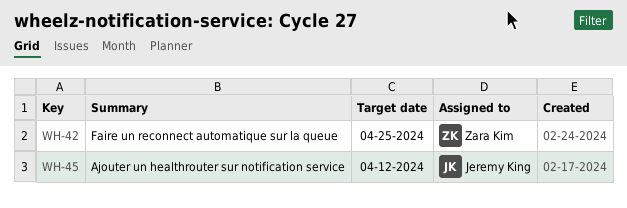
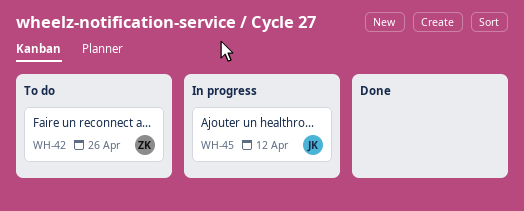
WH-42, due: Apr 25 -> Apr 26

